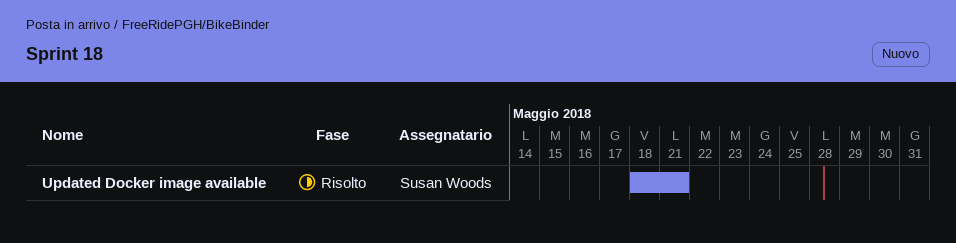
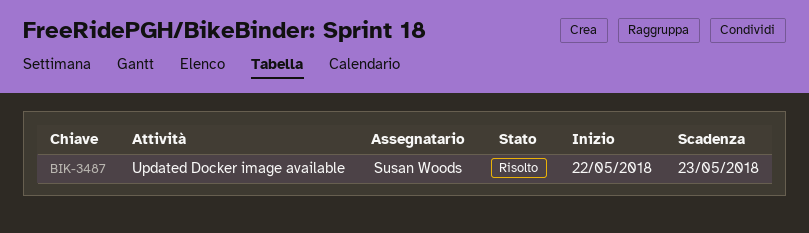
Updated Docker image available, start: May 18 -> May 22
Updated Docker image available, due: May 21 -> May 23

